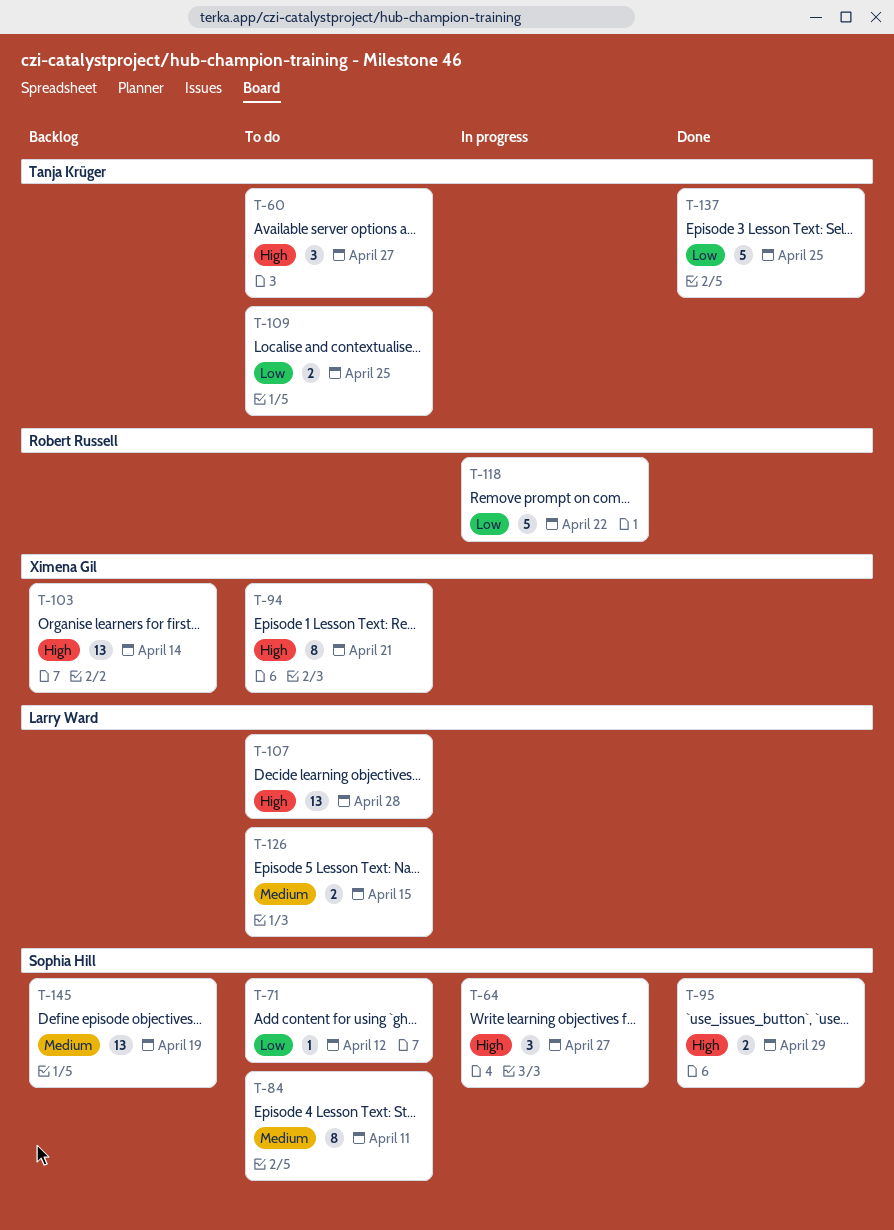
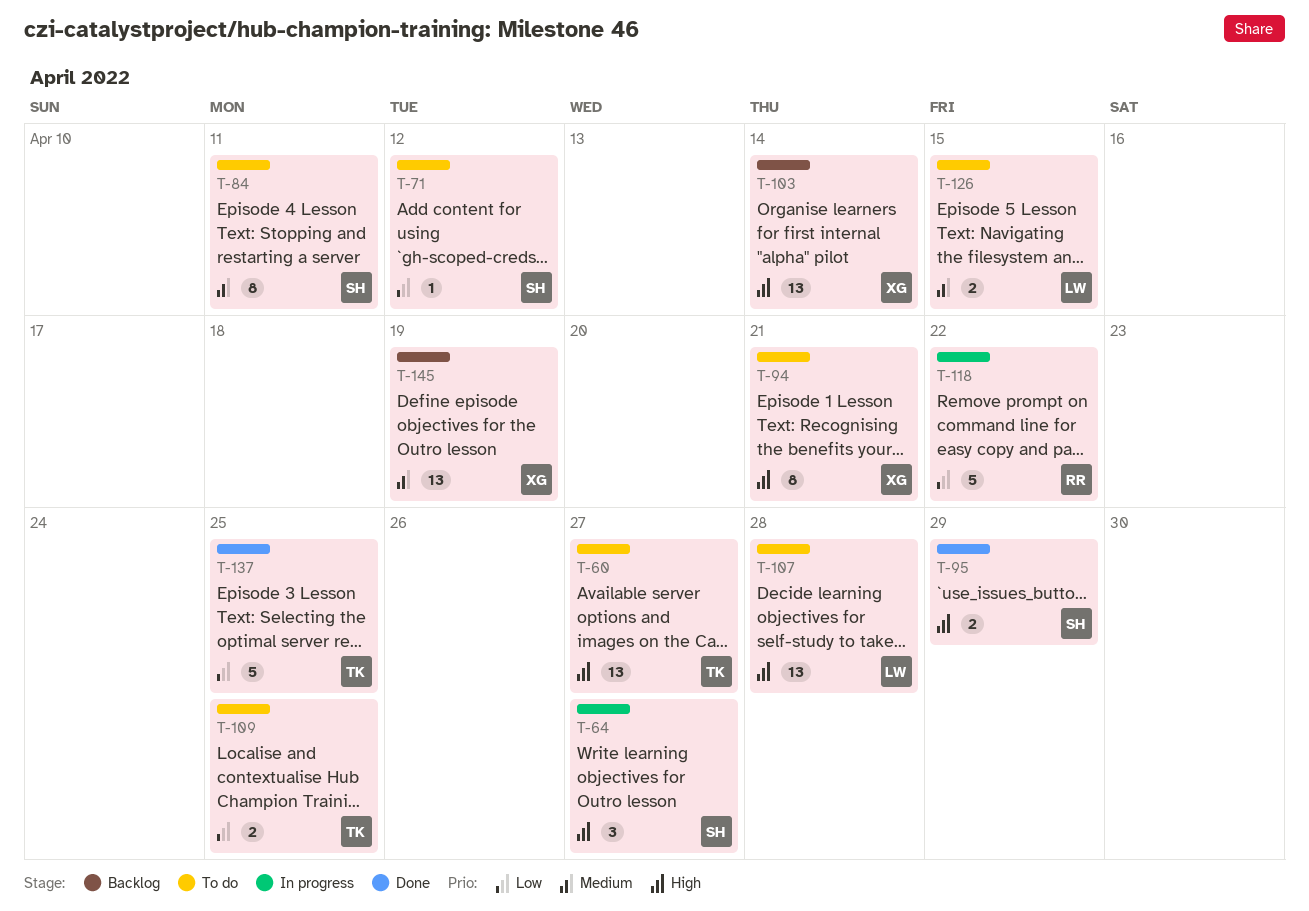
T-60, estimate: 3 -> 13
T-145, owner: Sophia Hill -> Ximena Gil

